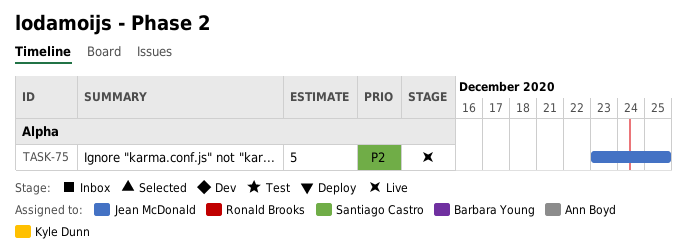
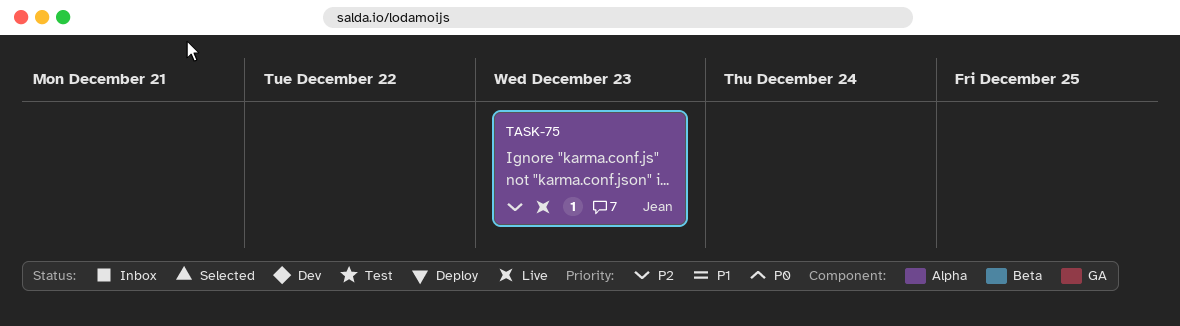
TASK-75, estimate: 5 -> 1
TASK-75, due: Dec 25 -> Dec 23

